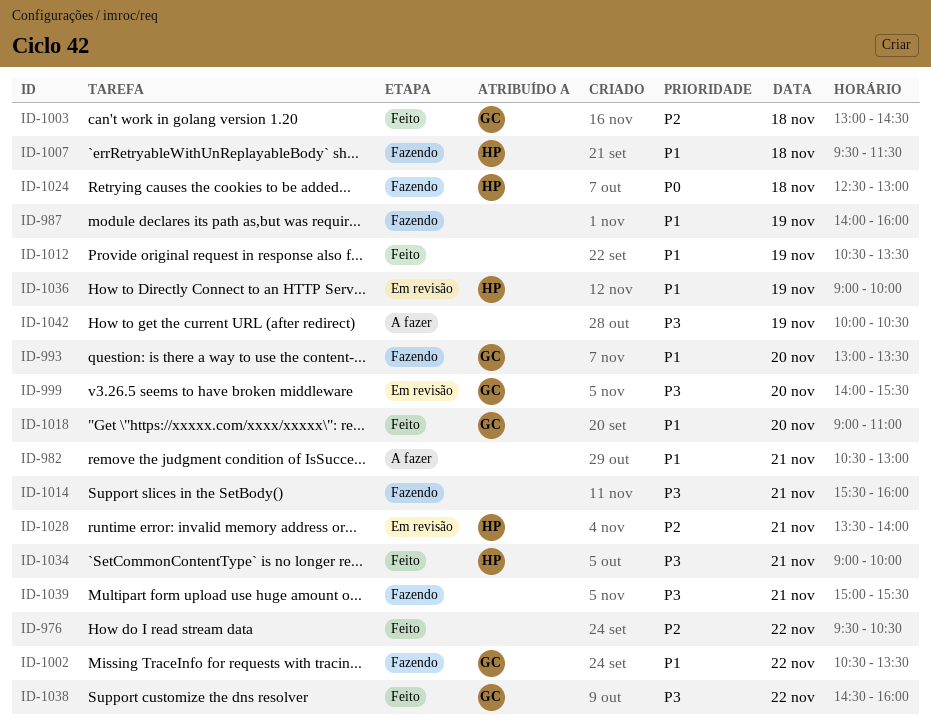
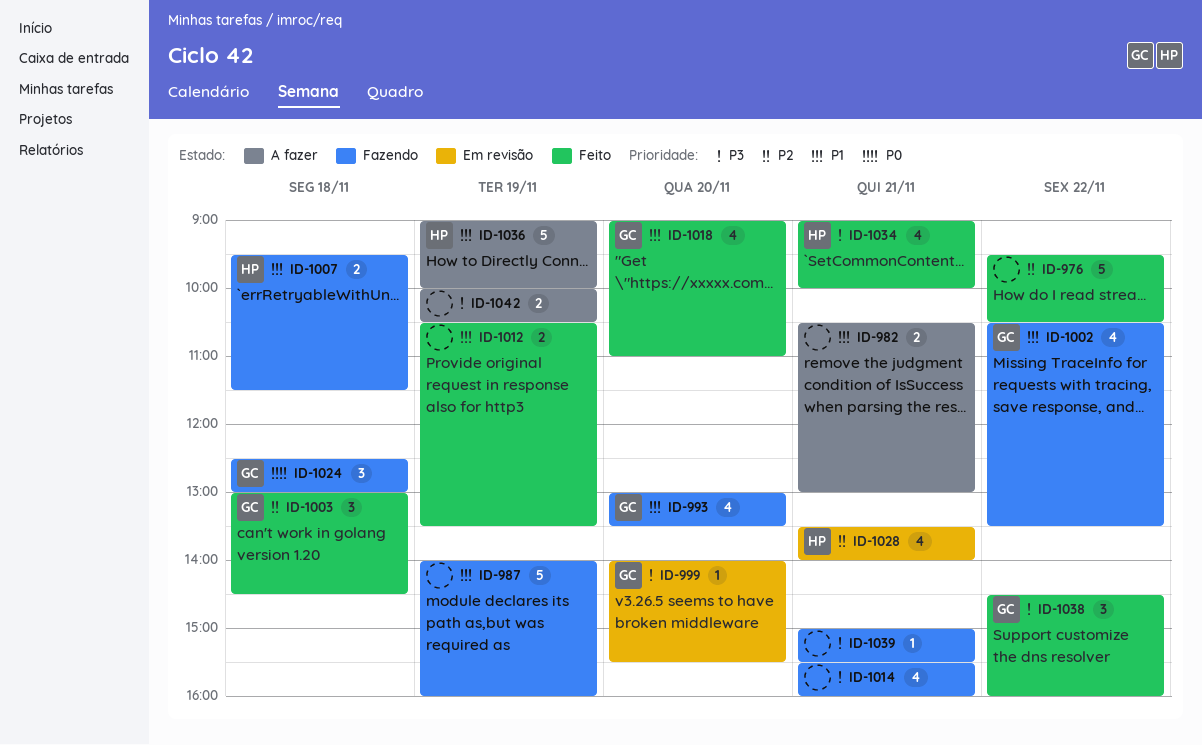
ID-1024, owner: HP -> GC
ID-1036, status: Em revisão -> A fazer

